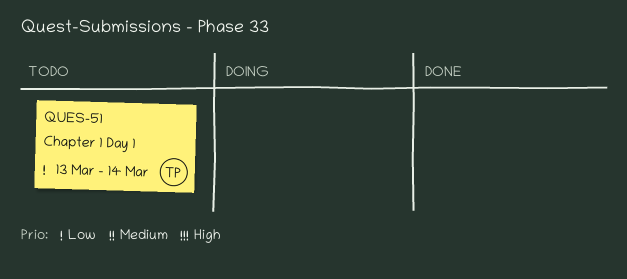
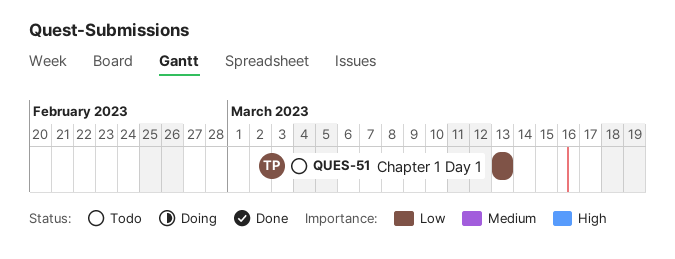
QUES-51, due: Mar 14 -> Mar 13

